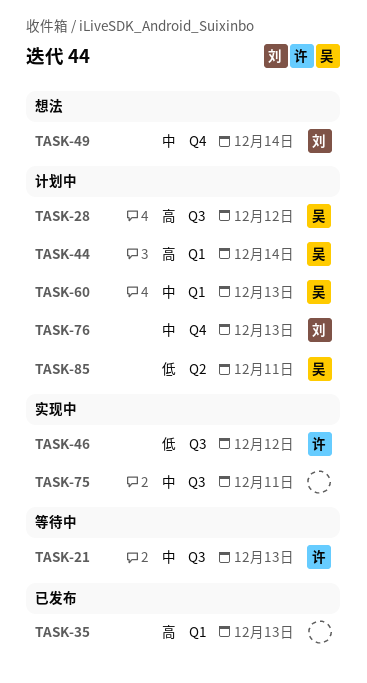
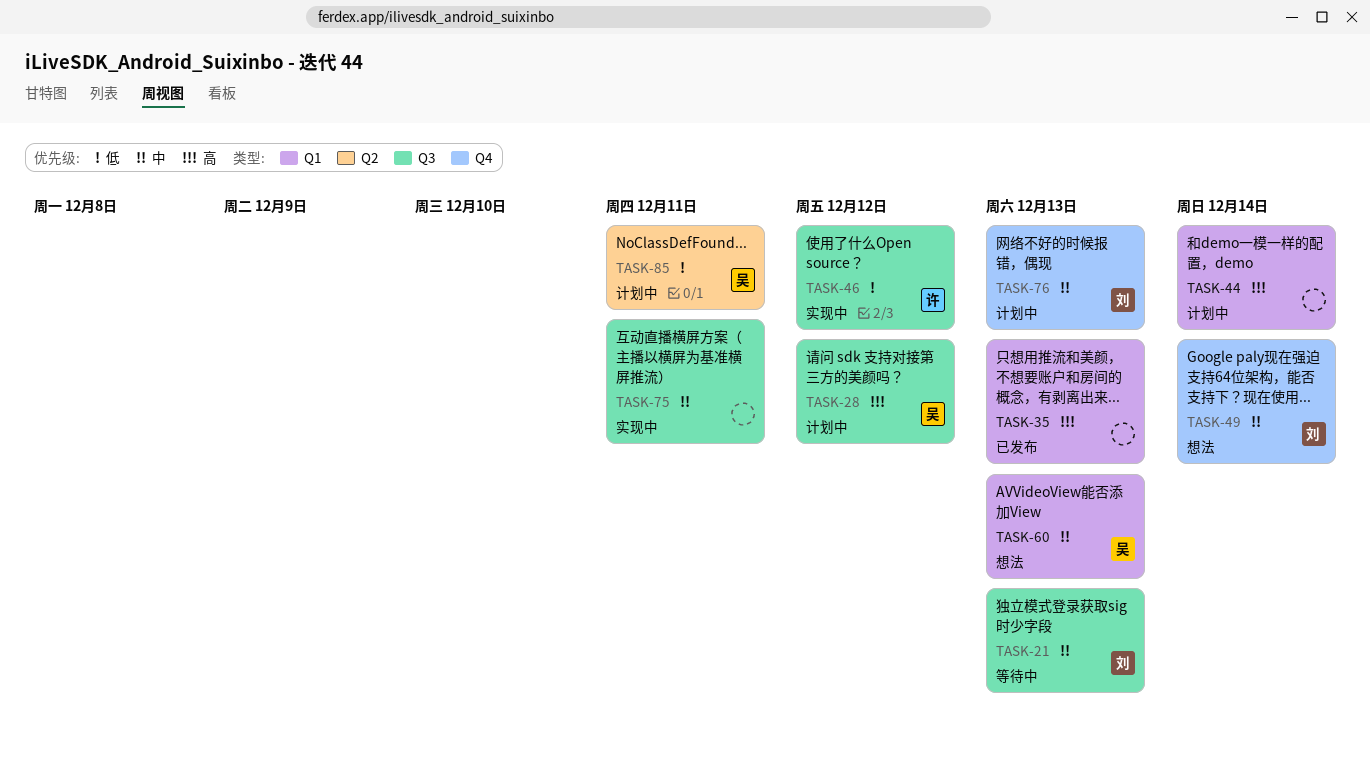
TASK-21, owner: 许 -> 刘
TASK-44, owner: 吴 -> none
TASK-60, status: 计划中 -> 想法

